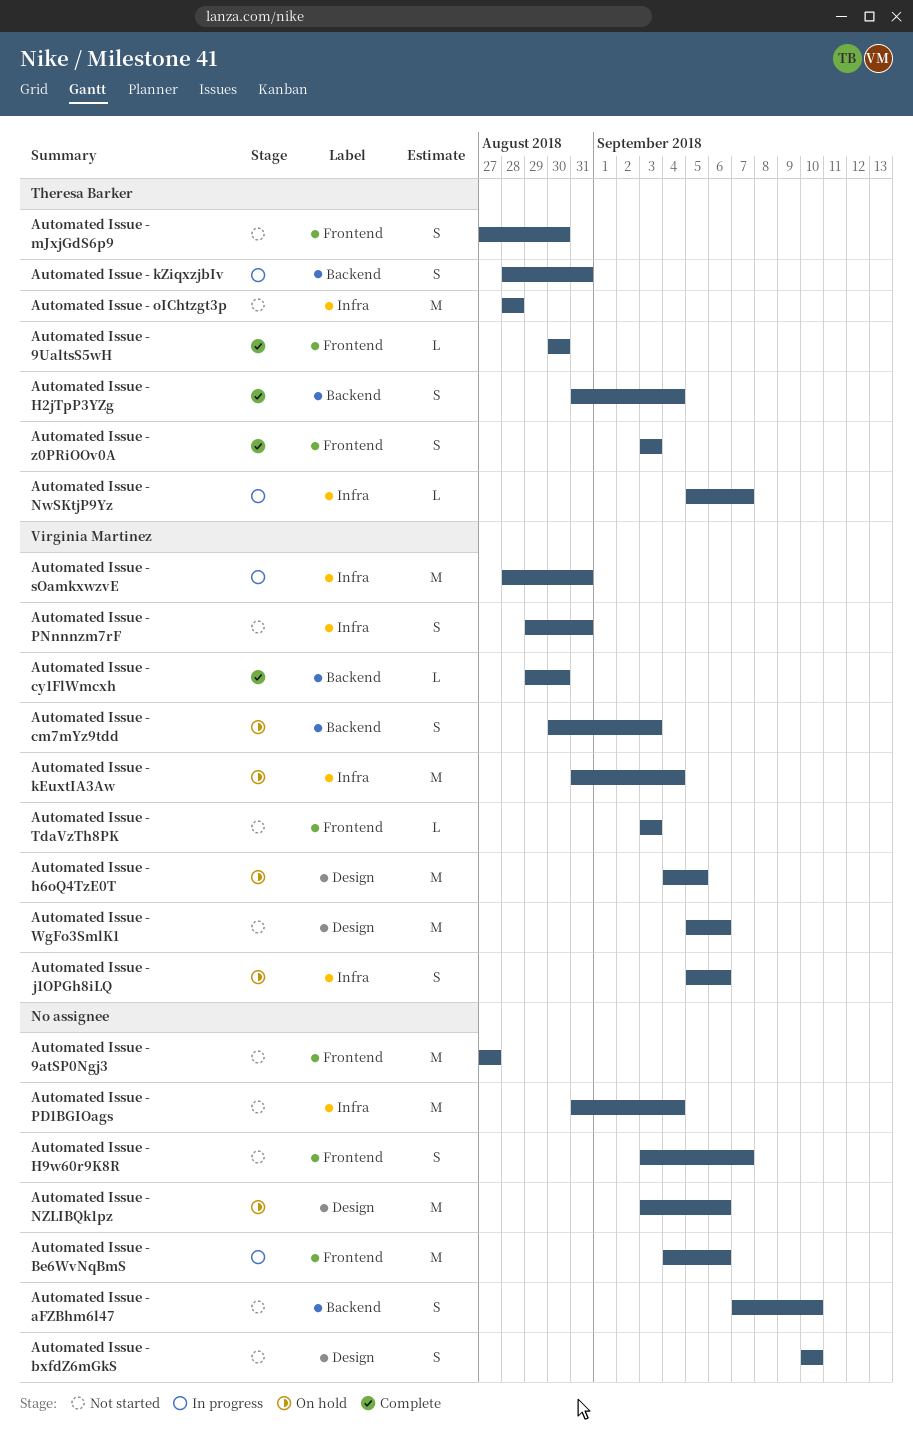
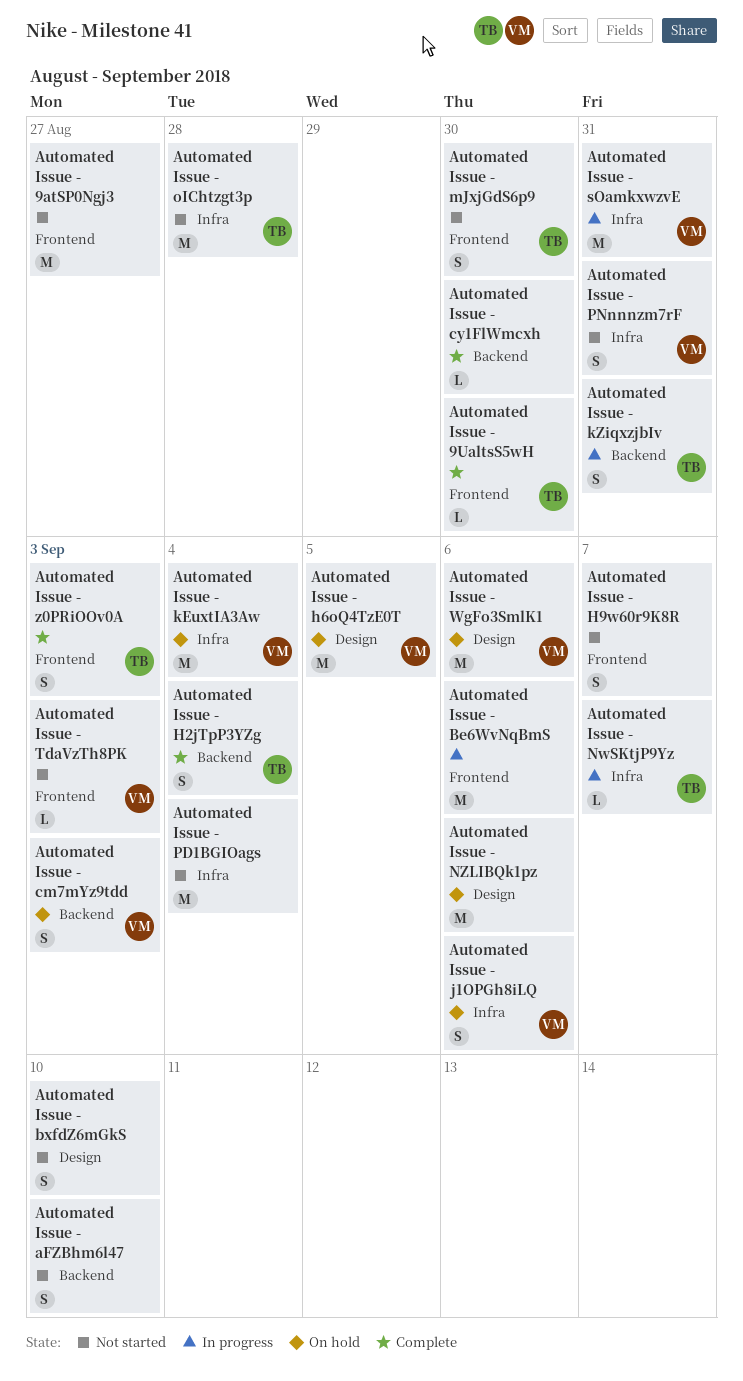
Automated Issue - cy1FlWmcxh, owner: Virginia Martinez -> none
Automated Issue - WgFo3SmlK1, status: Not started -> On hold

